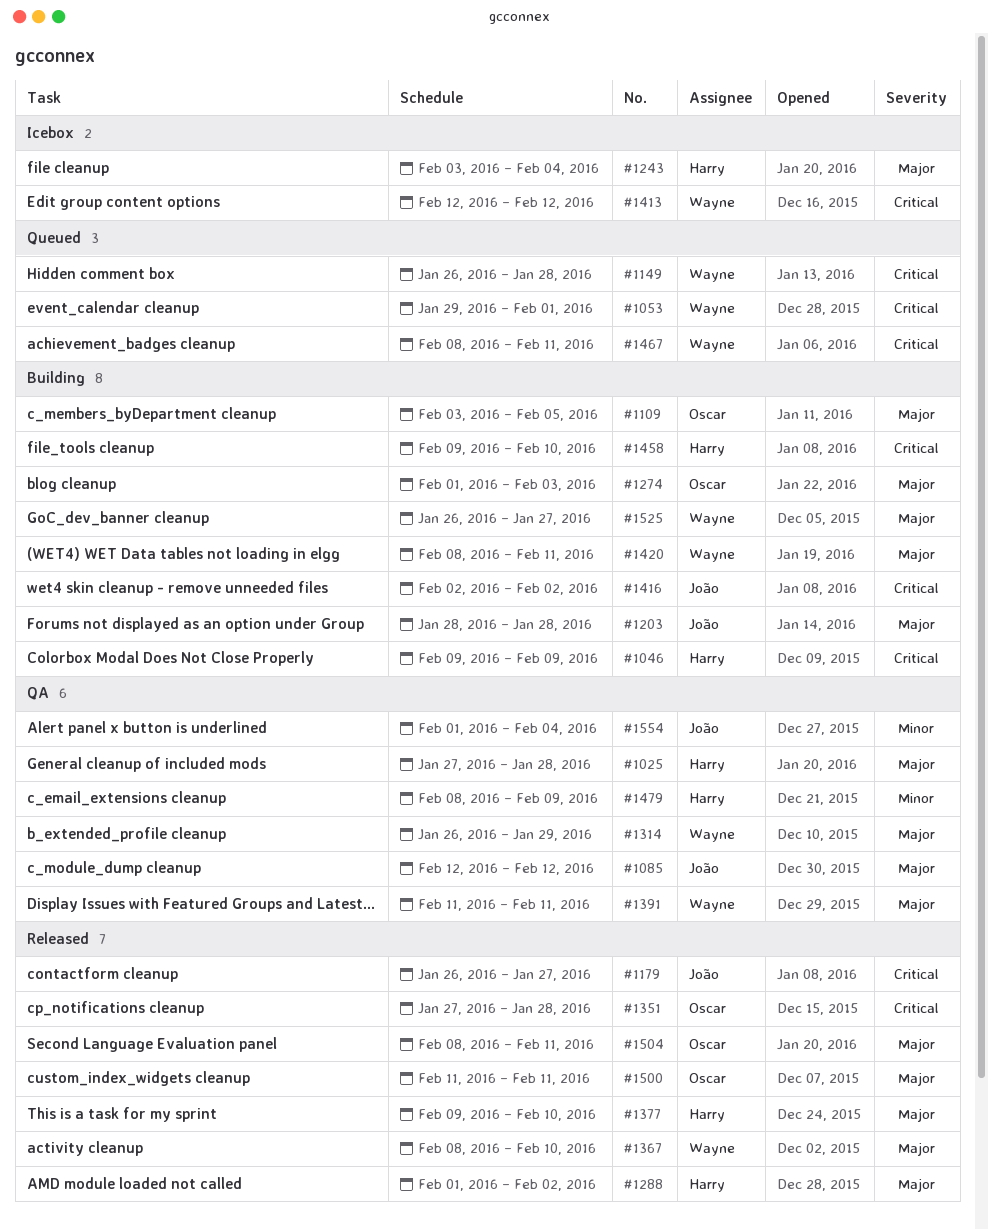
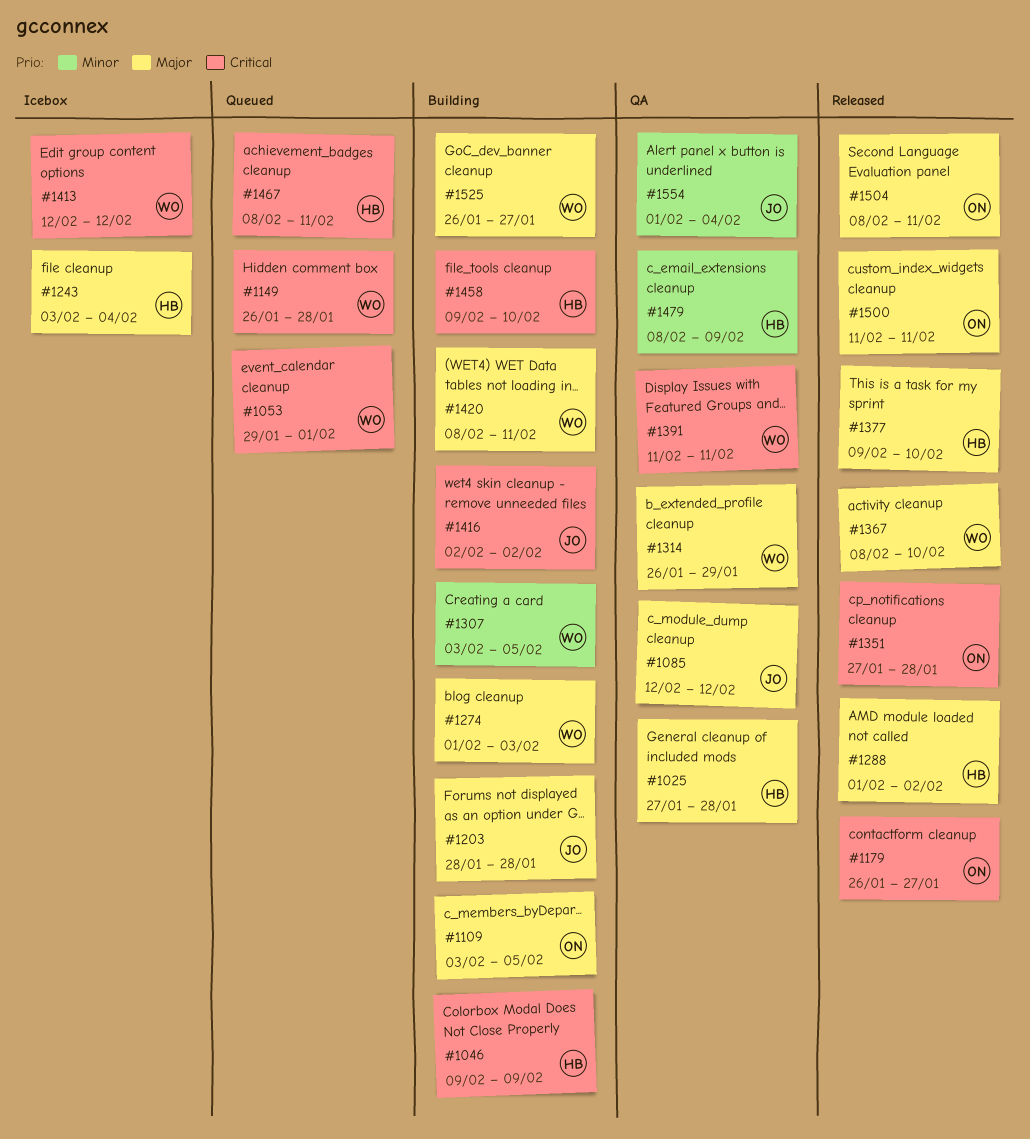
#1179, owner: João -> Oscar
#1274, owner: Oscar -> Wayne
#1307: none -> present
#1391, priority: Major -> Critical
#1467, owner: Wayne -> Harry

